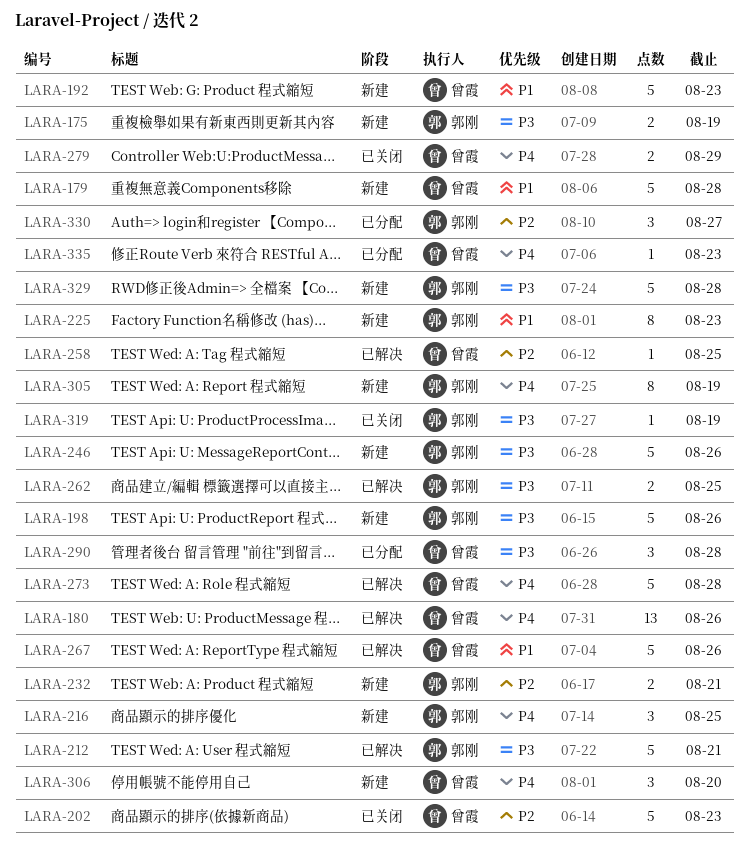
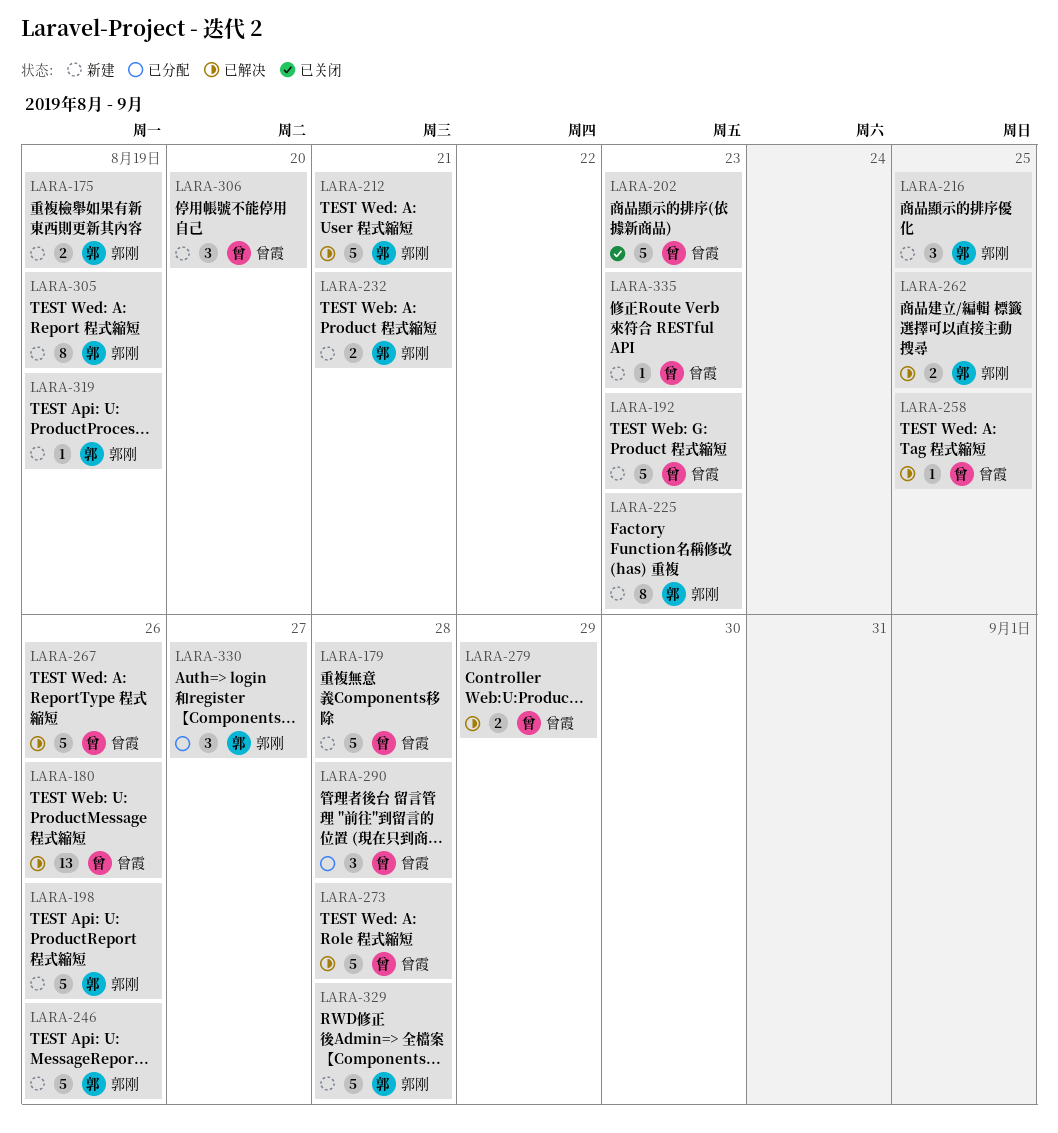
LARA-279, status: 已关闭 -> 已解决
LARA-319, status: 已关闭 -> 新建
LARA-335, status: 已分配 -> 新建

